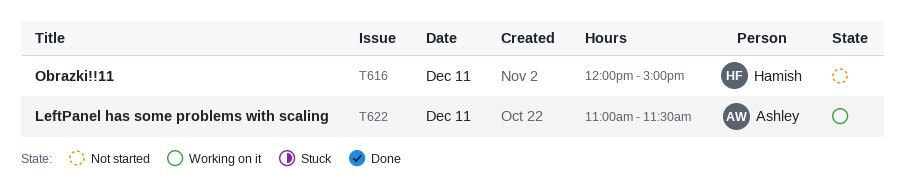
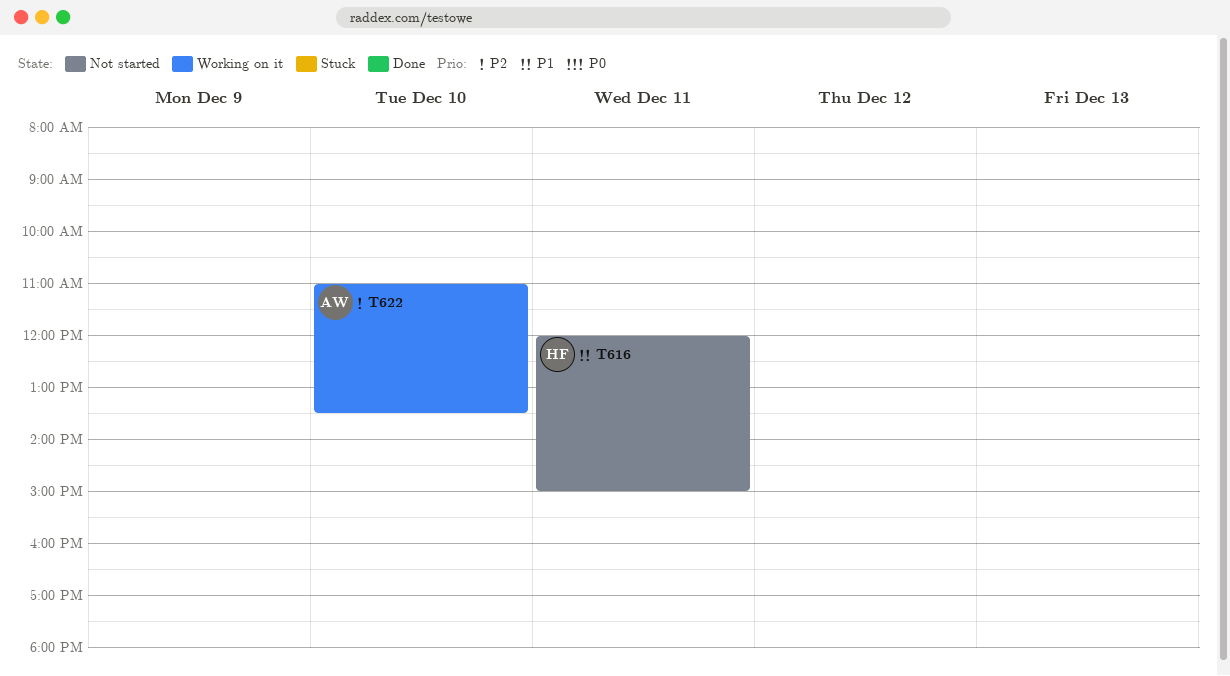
T622, day: Dec 11 -> Dec 10
T622, ends: 11:30 -> 13:30

